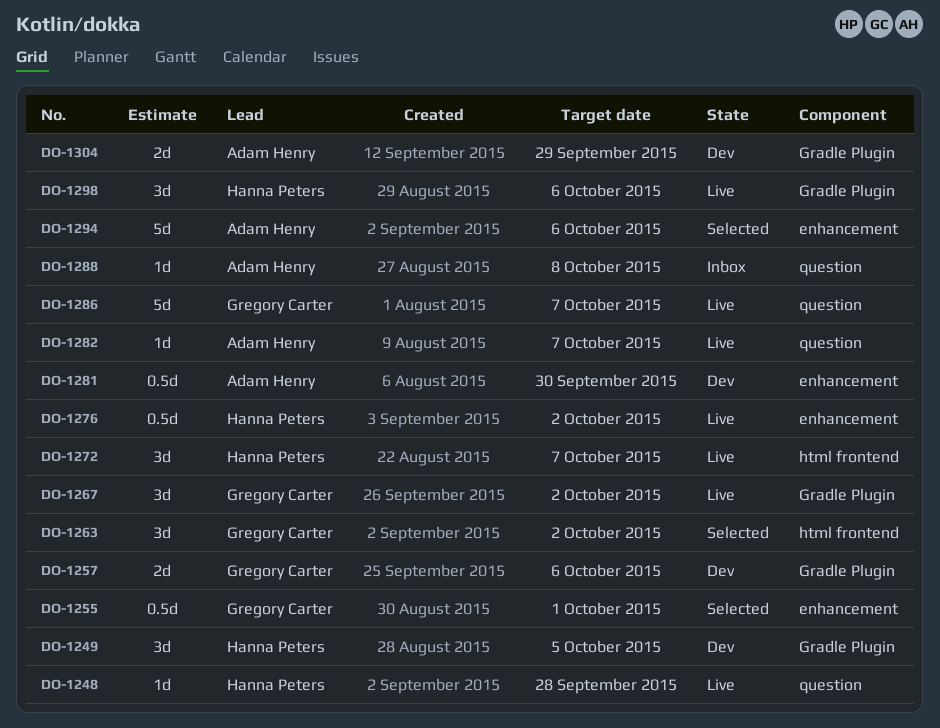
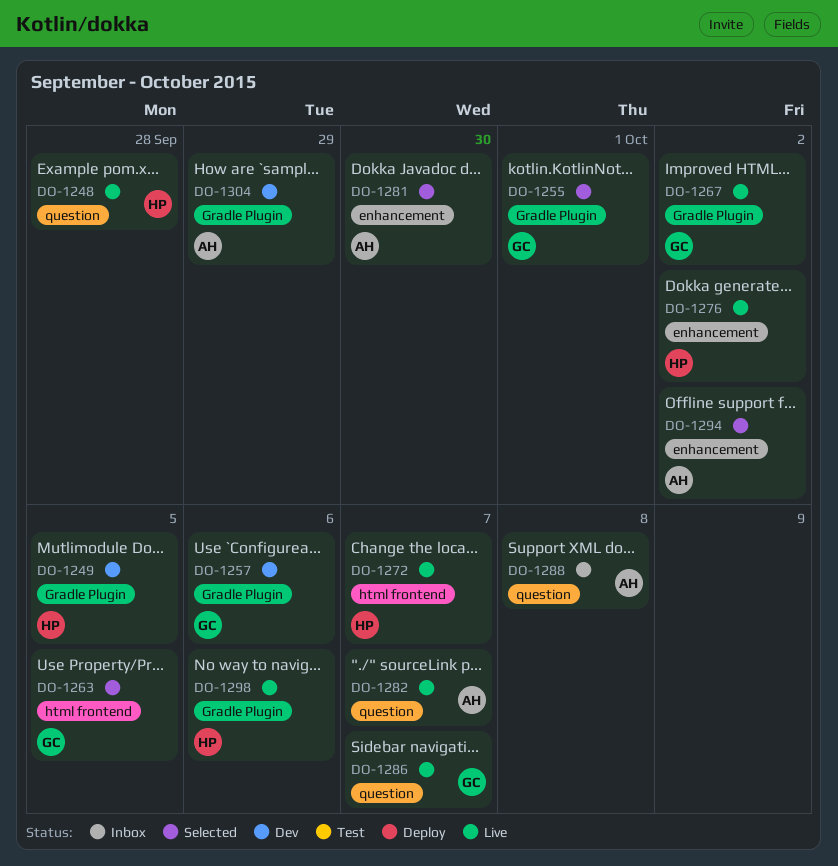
DO-1255, label: enhancement -> Gradle Plugin
DO-1263, due: Oct 2 -> Oct 5
DO-1281, status: Dev -> Selected
DO-1294, due: Oct 6 -> Oct 2

